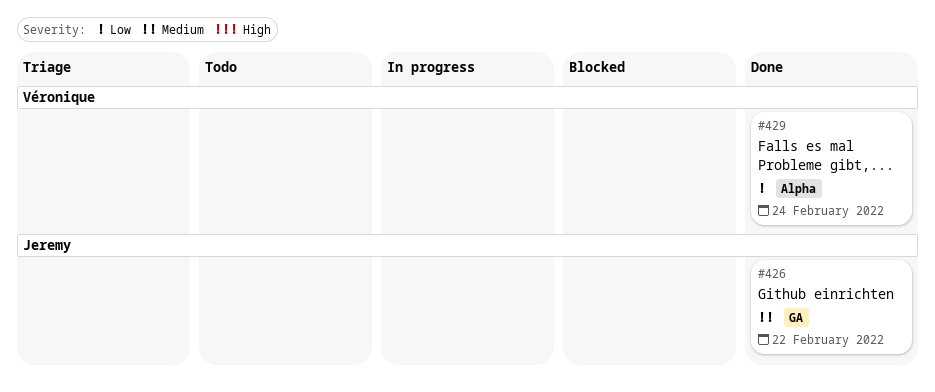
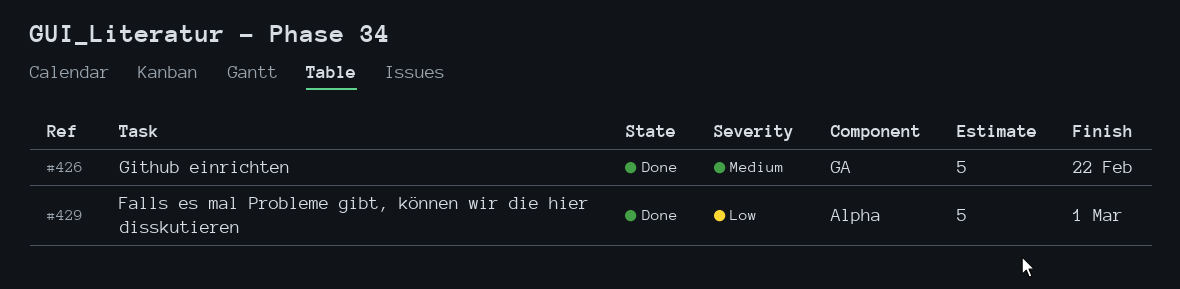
#429, due: Feb 24 -> Mar 1

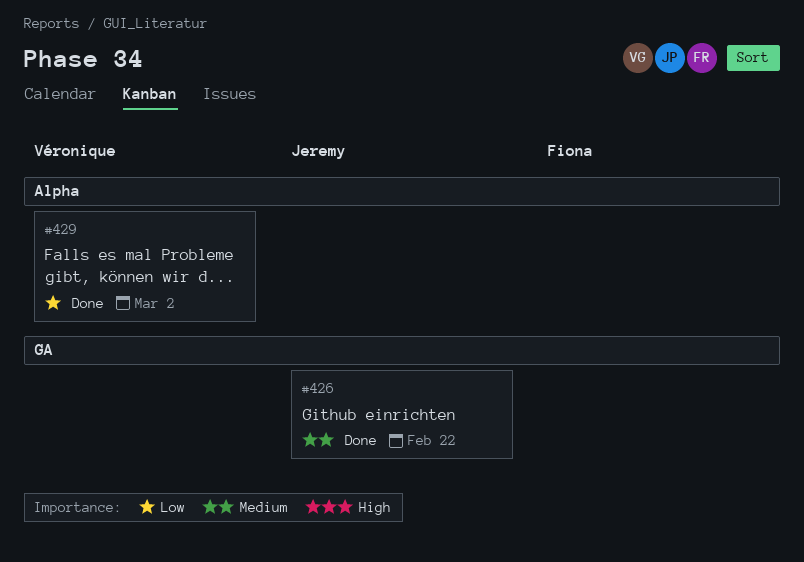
#429, due: Mar 1 -> Mar 2

